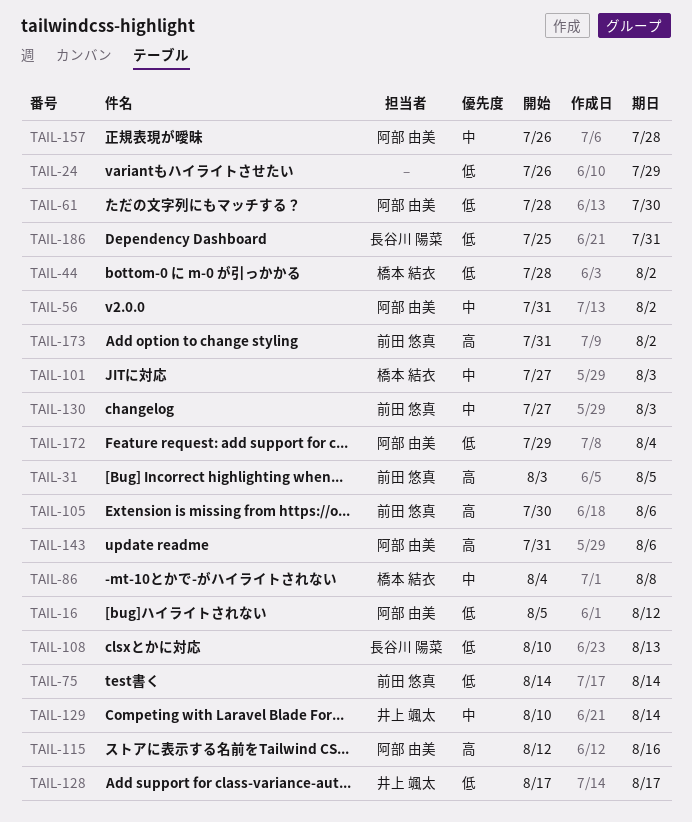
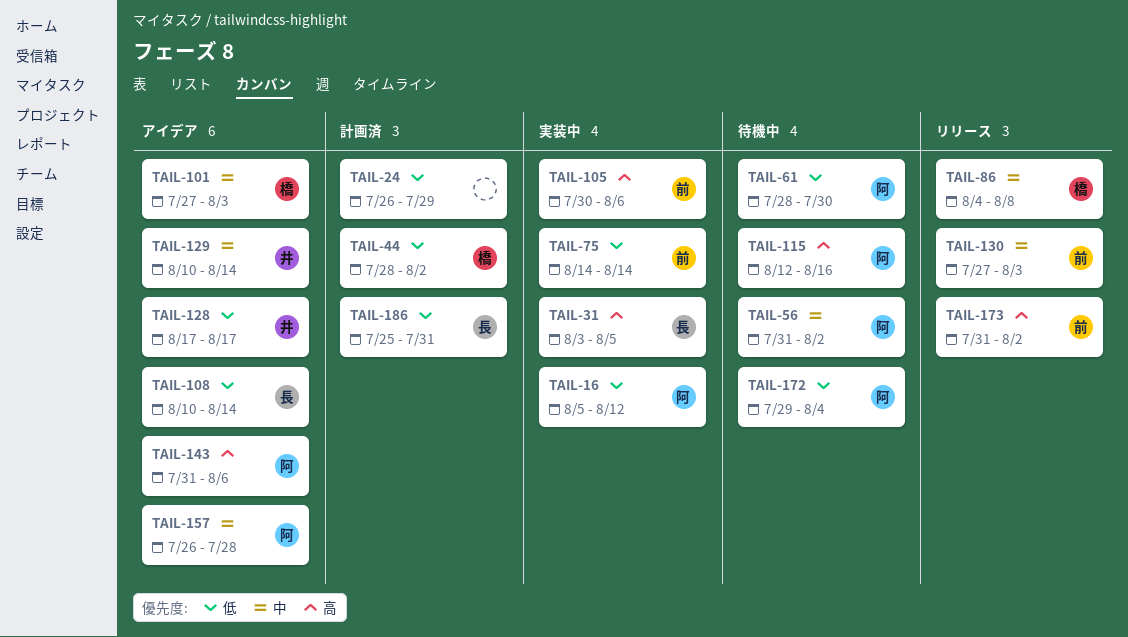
TAIL-31, owner: 前田 悠真 -> 長谷川 陽菜
TAIL-108, due: Aug 13 -> Aug 14

